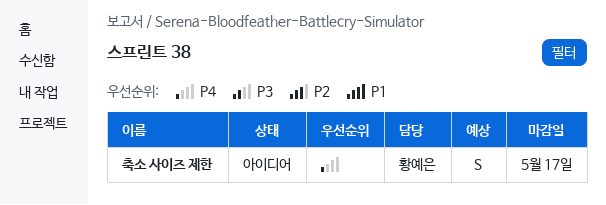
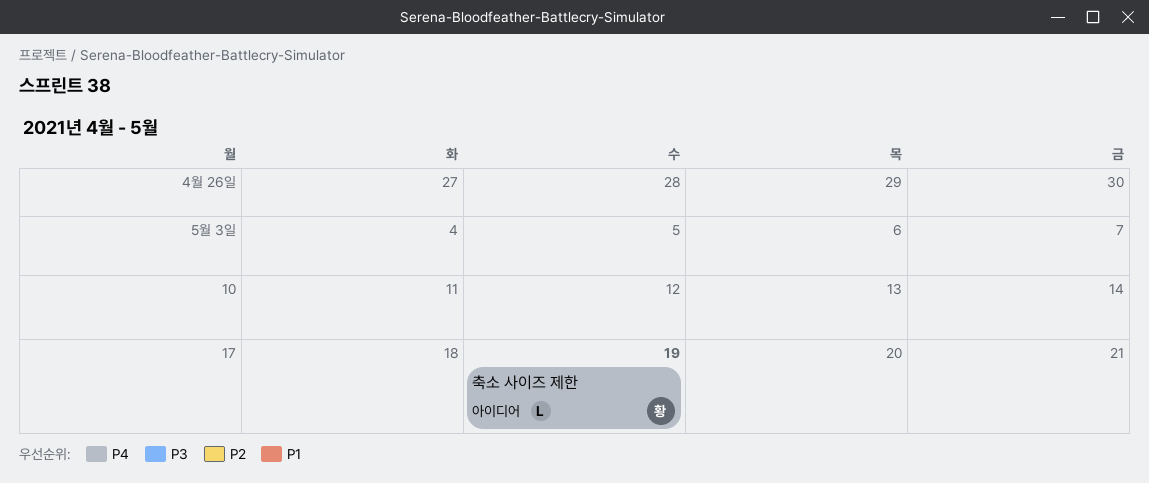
축소 사이즈 제한, estimate: S -> L
축소 사이즈 제한, due: May 17 -> May 19

